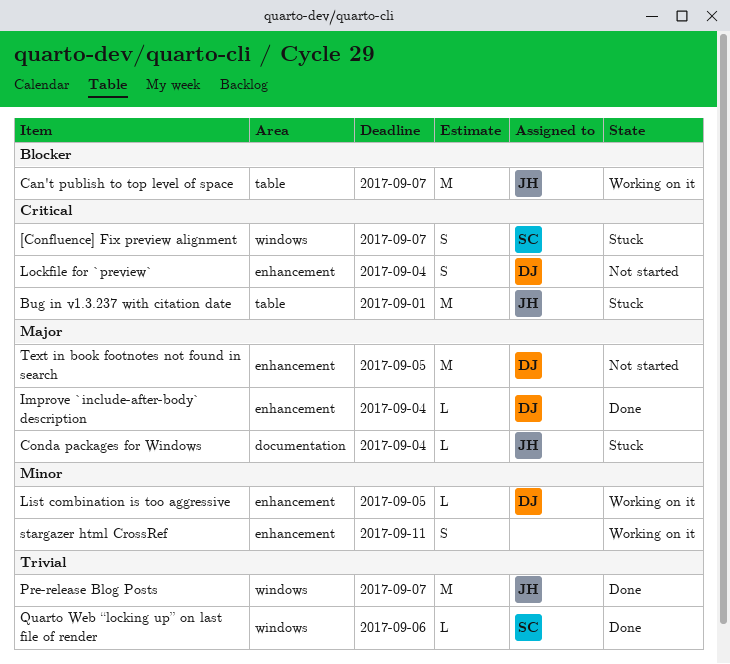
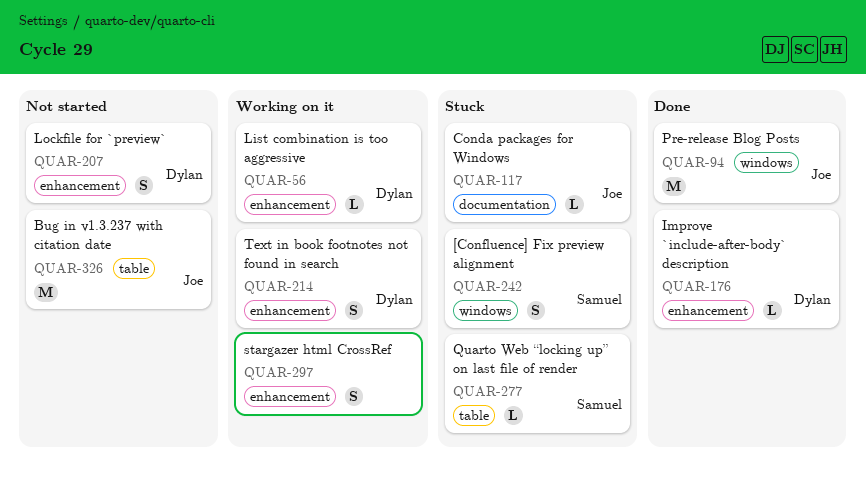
Bug in v1.3.237 with citation date, status: Stuck -> Not started
Can't publish to top level of space: present -> none
Quarto Web “locking up” on last file of render, status: Done -> Stuck
Quarto Web “locking up” on last file of render, label: windows -> table
Text in book footnotes not found in search, status: Not started -> Working on it
Text in book footnotes not found in search, estimate: M -> S

